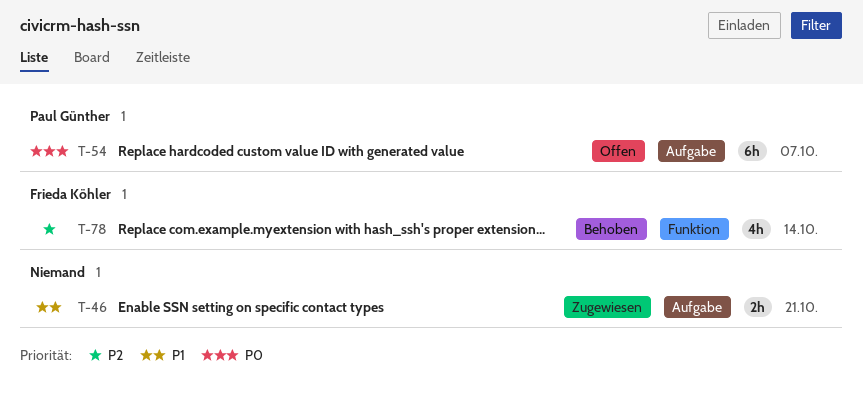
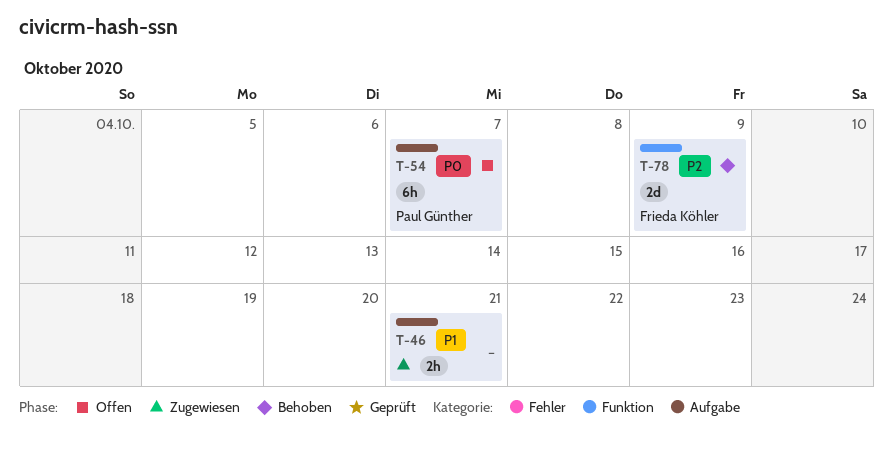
T-78, estimate: 4h -> 2d
T-78, due: Oct 14 -> Oct 9

